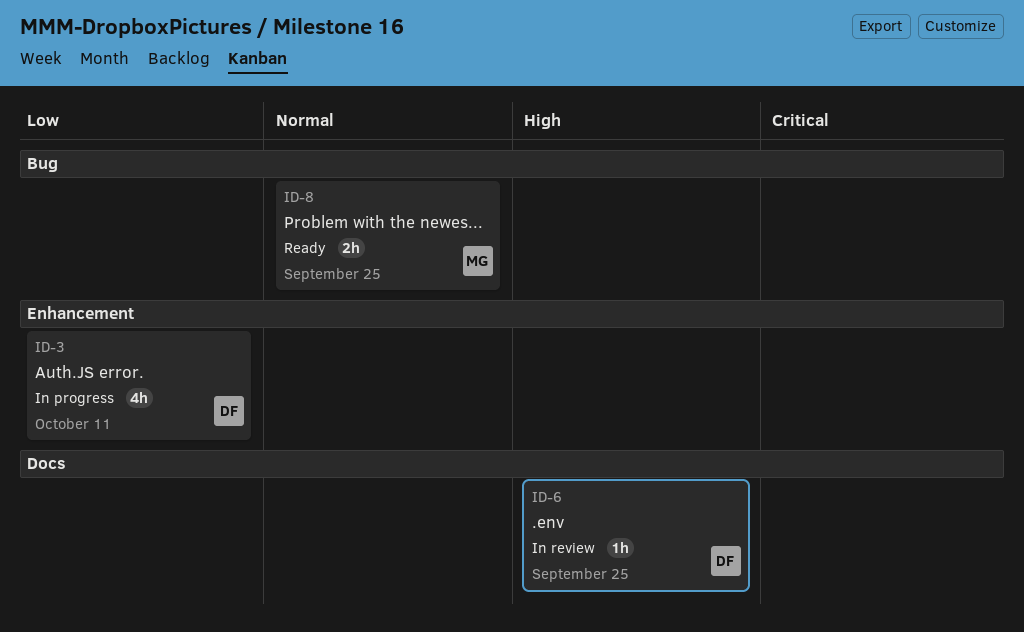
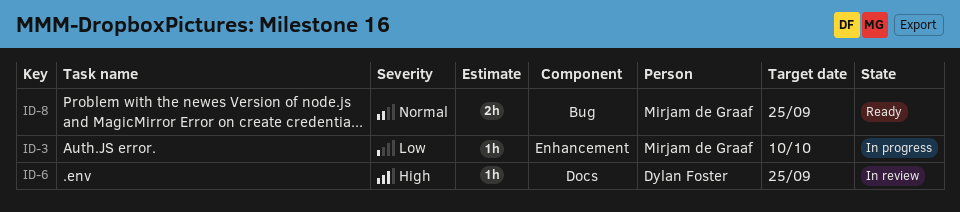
ID-3, owner: Dylan Foster -> Mirjam de Graaf
ID-3, estimate: 4h -> 1h
ID-3, due: Oct 11 -> Oct 10

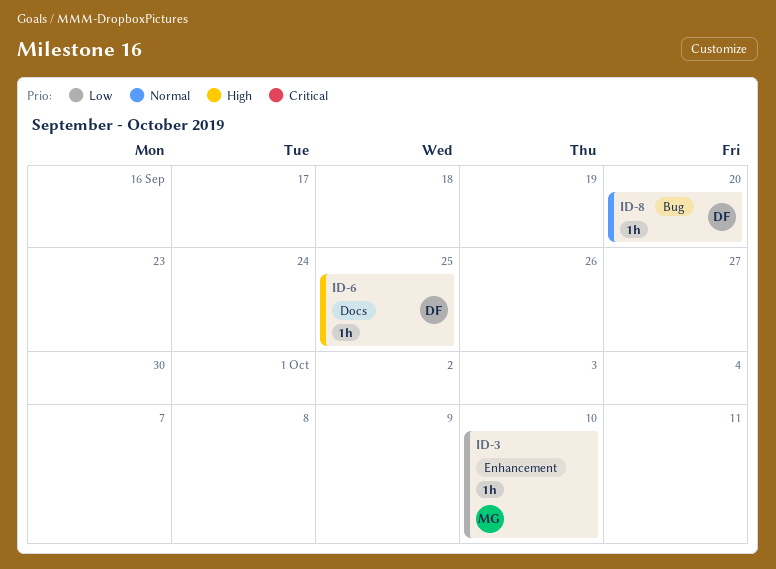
ID-8, owner: Mirjam de Graaf -> Dylan Foster
ID-8, estimate: 2h -> 1h
ID-8, due: Sep 25 -> Sep 20

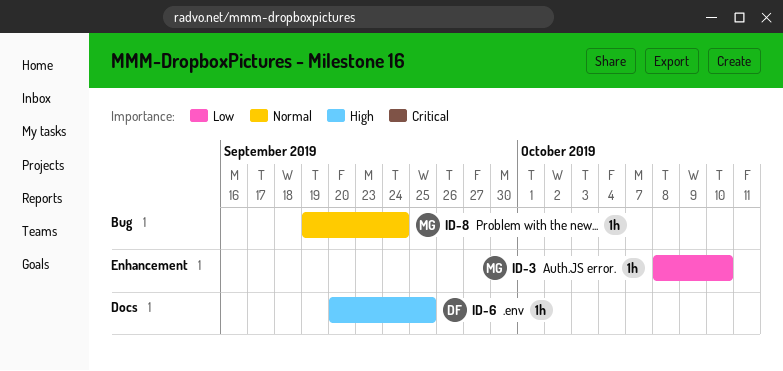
ID-8, owner: DF -> MG
ID-8, due: Sep 20 -> Sep 24

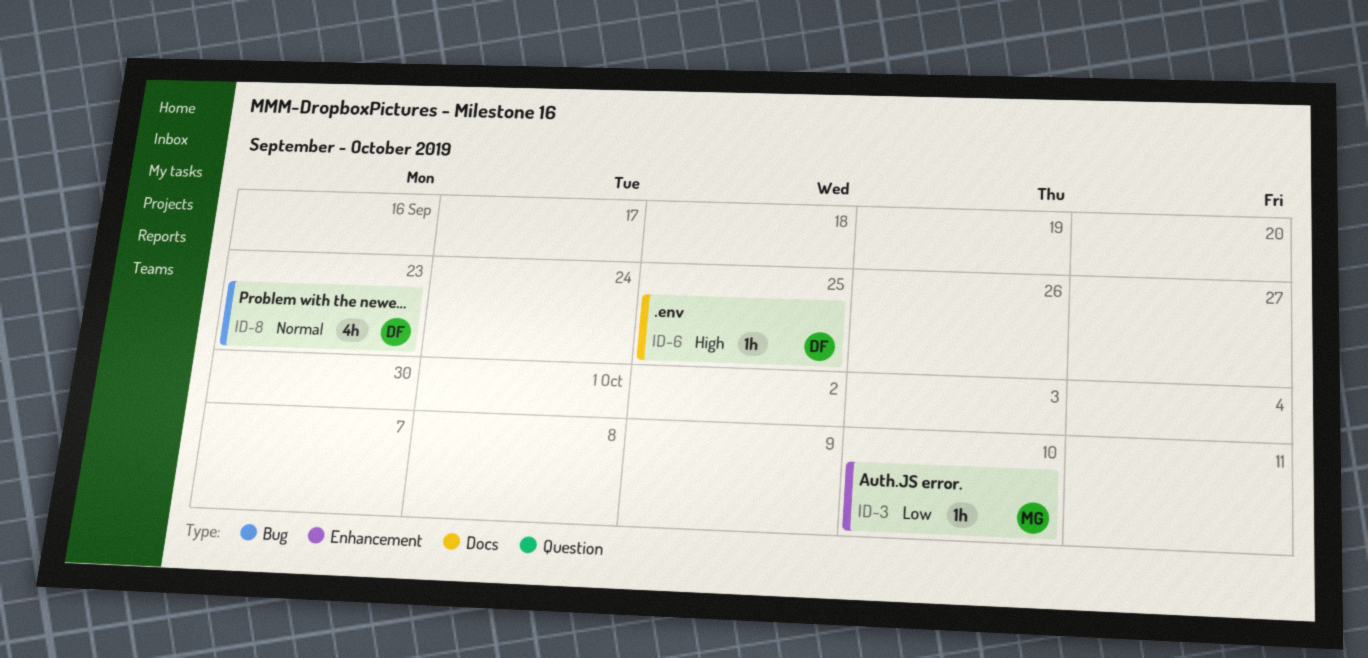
ID-8, owner: MG -> DF
ID-8, estimate: 1h -> 4h
ID-8, due: Sep 24 -> Sep 23

